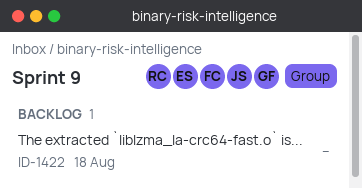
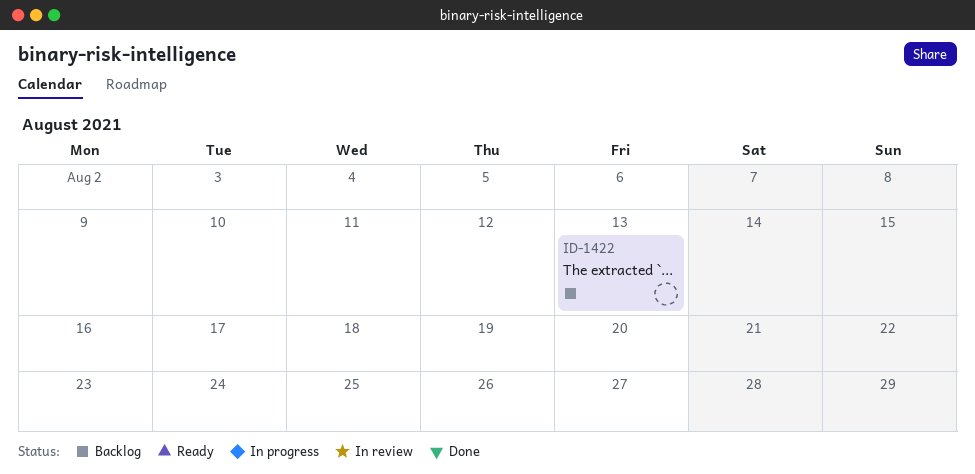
ID-1422, due: Aug 18 -> Aug 13

